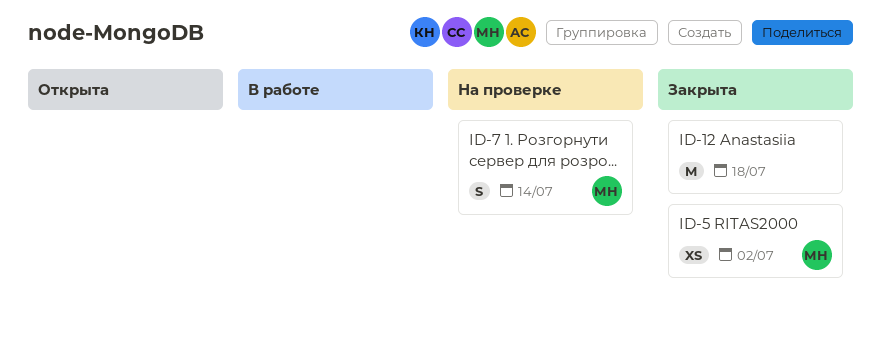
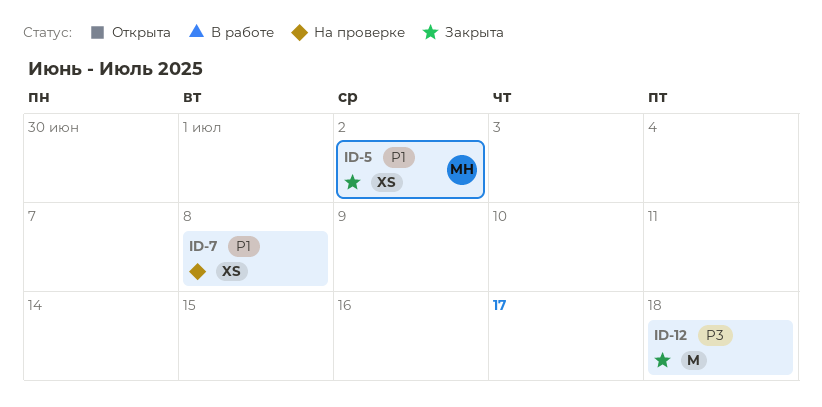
ID-7, owner: МН -> none
ID-7, estimate: S -> XS
ID-7, due: Jul 14 -> Jul 8

